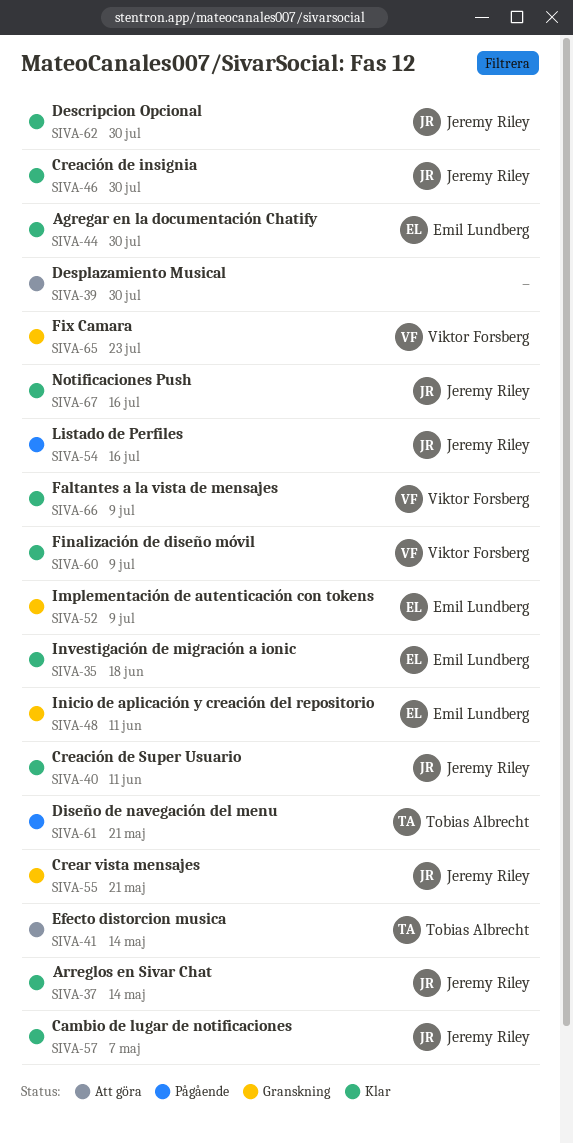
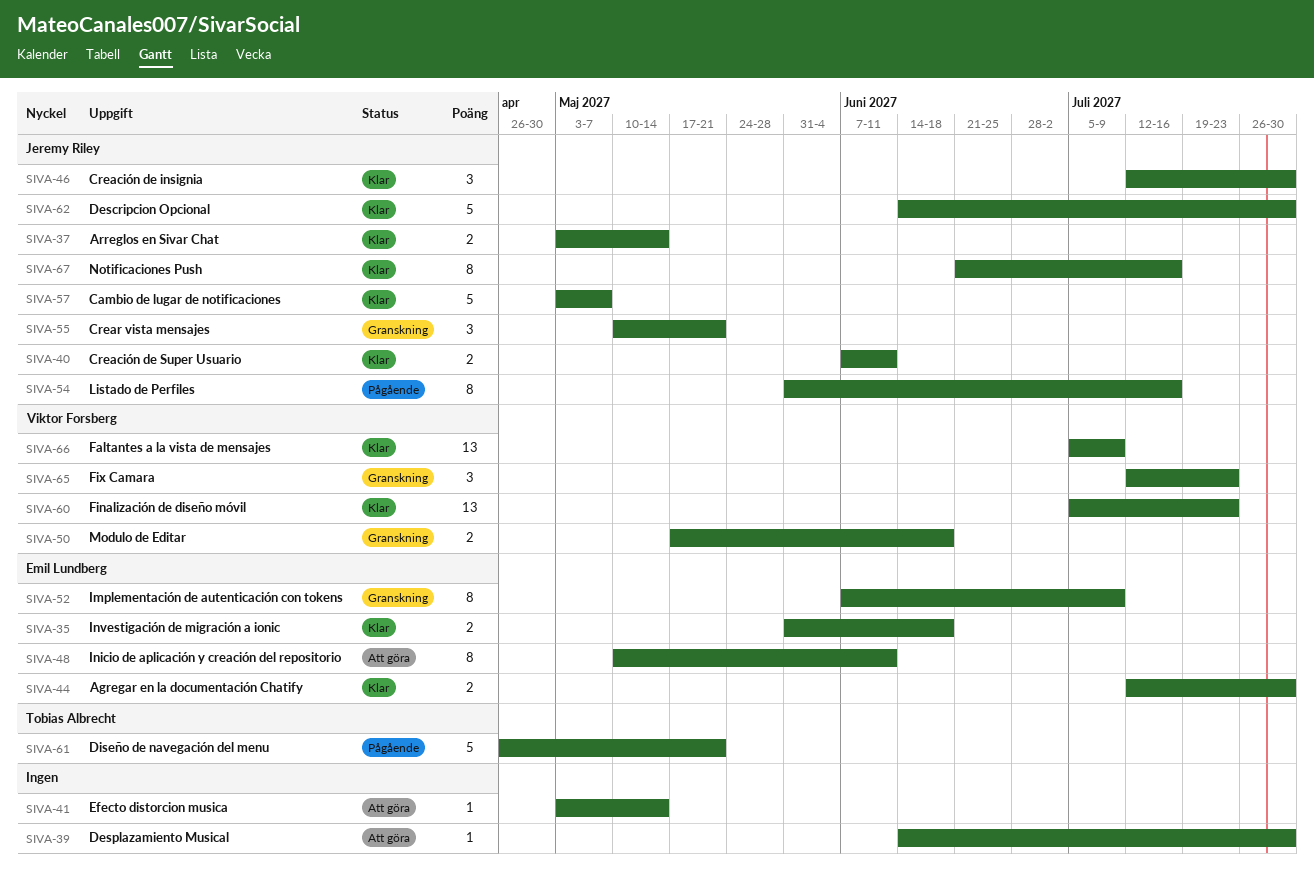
SIVA-41, owner: Tobias Albrecht -> none
SIVA-48, status: Granskning -> Att göra
SIVA-50: none -> present
SIVA-60, due: Jul 9 -> Jul 23

